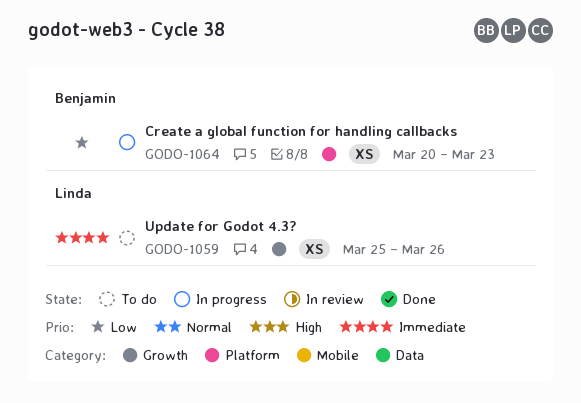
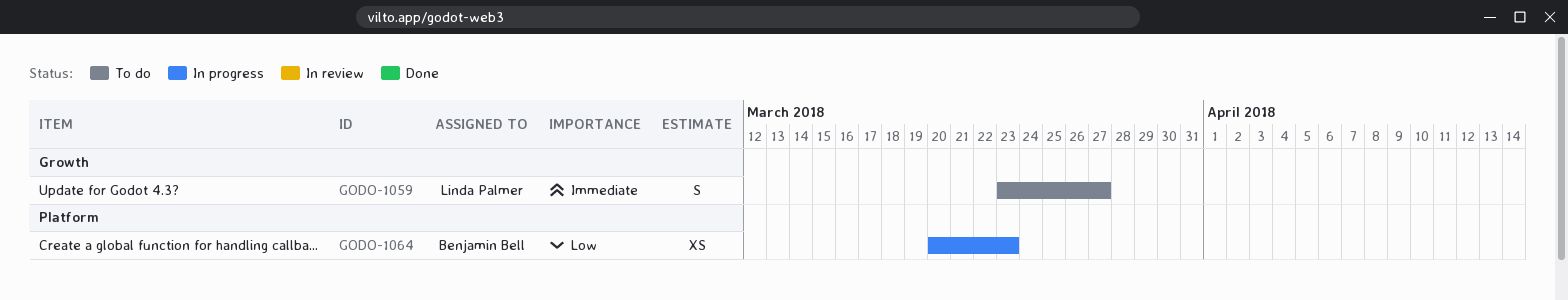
GODO-1059, estimate: XS -> S
GODO-1059, start: Mar 25 -> Mar 23
GODO-1059, due: Mar 26 -> Mar 27

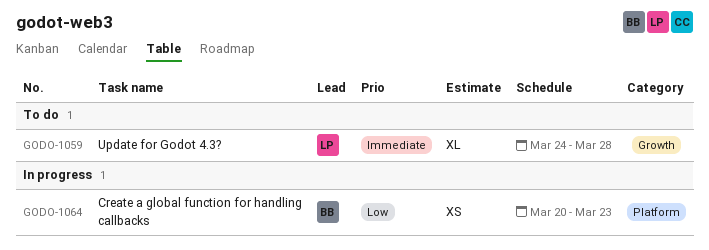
GODO-1059, estimate: S -> XL
GODO-1059, start: Mar 23 -> Mar 24
GODO-1059, due: Mar 27 -> Mar 28

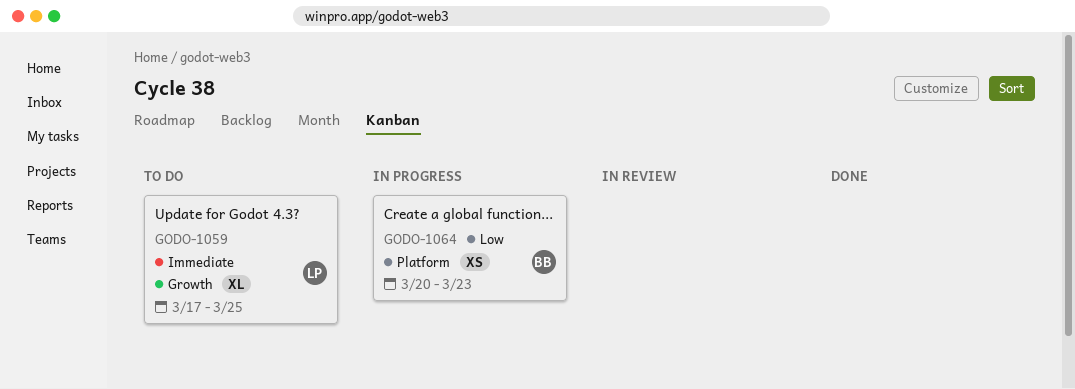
GODO-1059, start: Mar 24 -> Mar 17
GODO-1059, due: Mar 28 -> Mar 25

